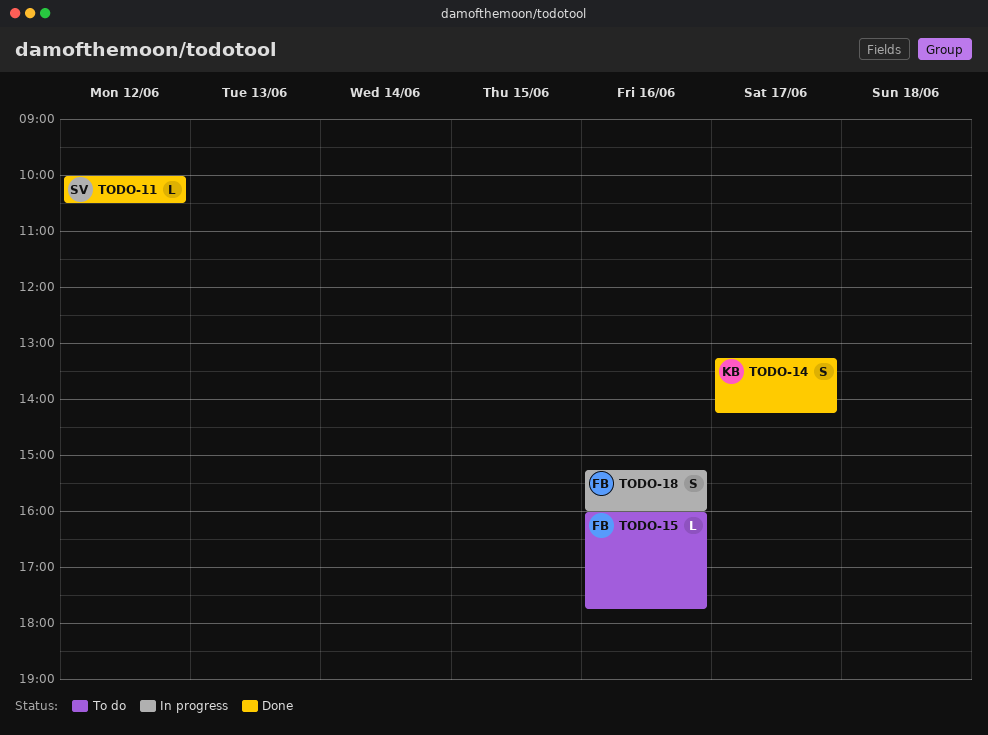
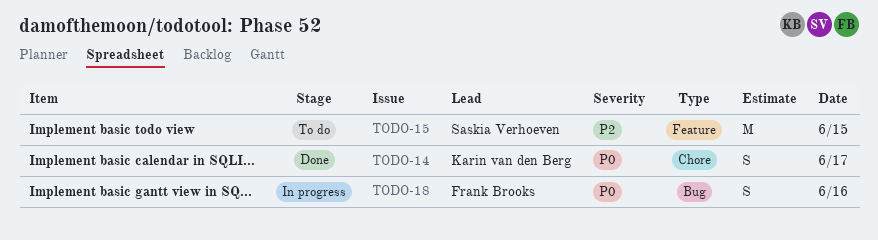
TODO-11: present -> none
TODO-15, owner: Frank Brooks -> Saskia Verhoeven
TODO-15, estimate: L -> M
TODO-15, day: Jun 16 -> Jun 15

